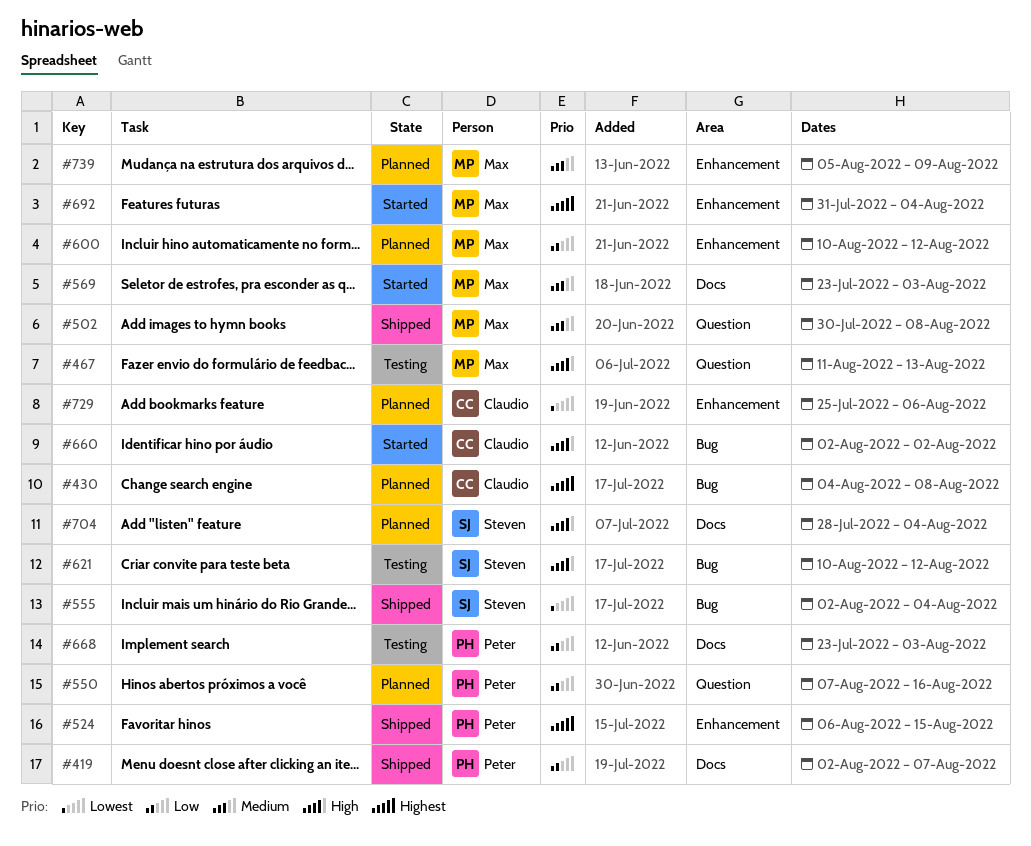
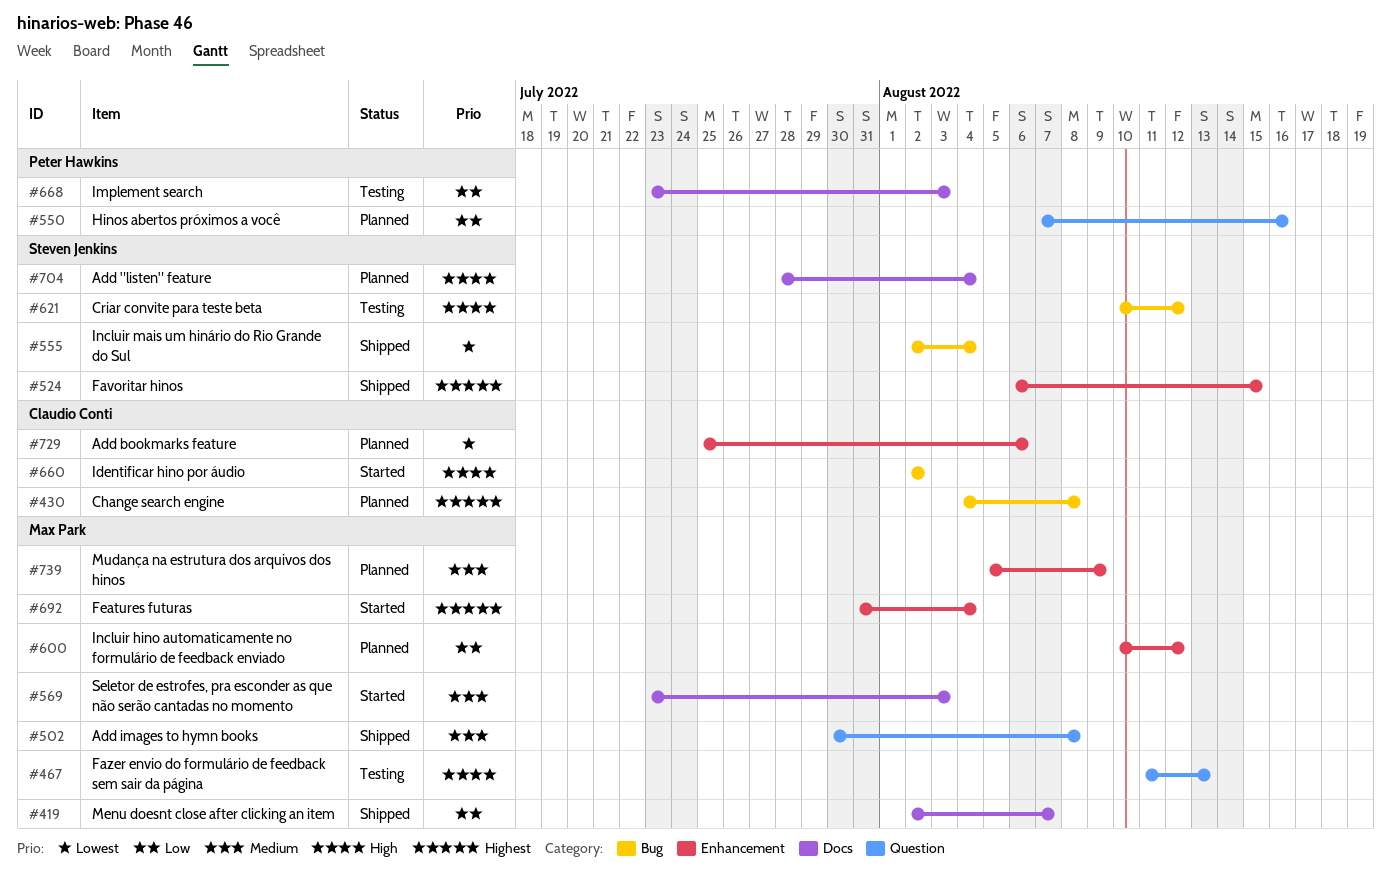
#419, owner: Peter Hawkins -> Max Park
#524, owner: Peter Hawkins -> Steven Jenkins

